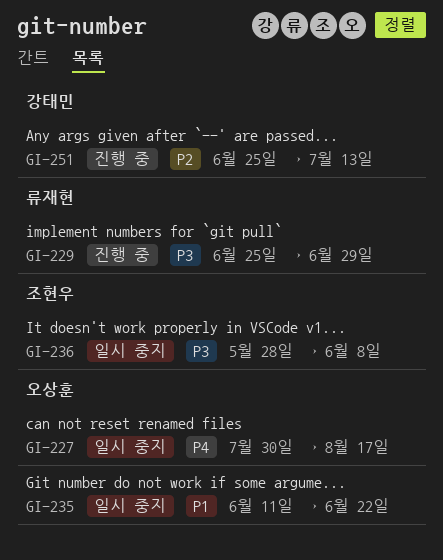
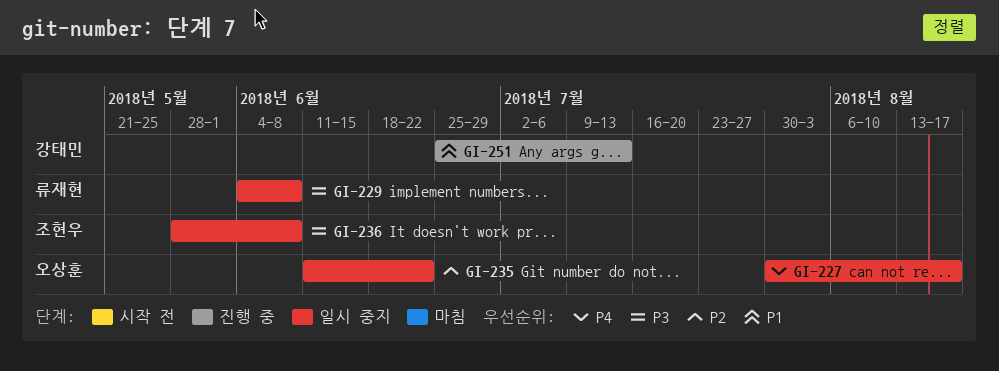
GI-229, status: 진행 중 -> 일시 중지
GI-229, start: Jun 25 -> Jun 4
GI-229, due: Jun 29 -> Jun 8
GI-235, priority: P1 -> P2
GI-251, priority: P2 -> P1

